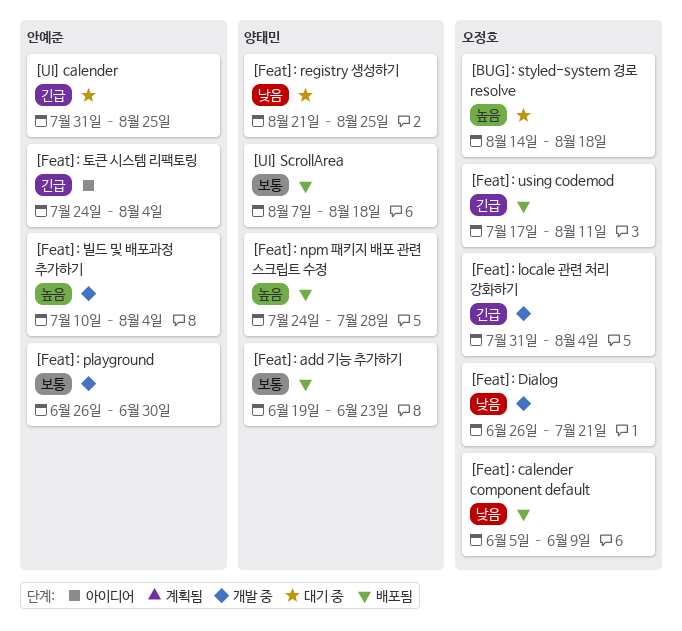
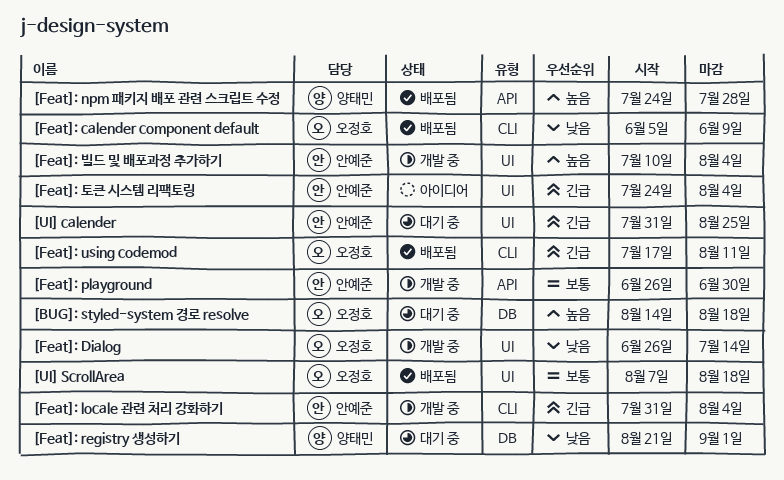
[Feat]: add 기능 추가하기: present -> none
[Feat]: Dialog, due: Jul 21 -> Jul 14
[Feat]: locale 관련 처리 강화하기, owner: 오정호 -> 안예준
[Feat]: registry 생성하기, due: Aug 25 -> Sep 1
[UI] ScrollArea, owner: 양태민 -> 오정호

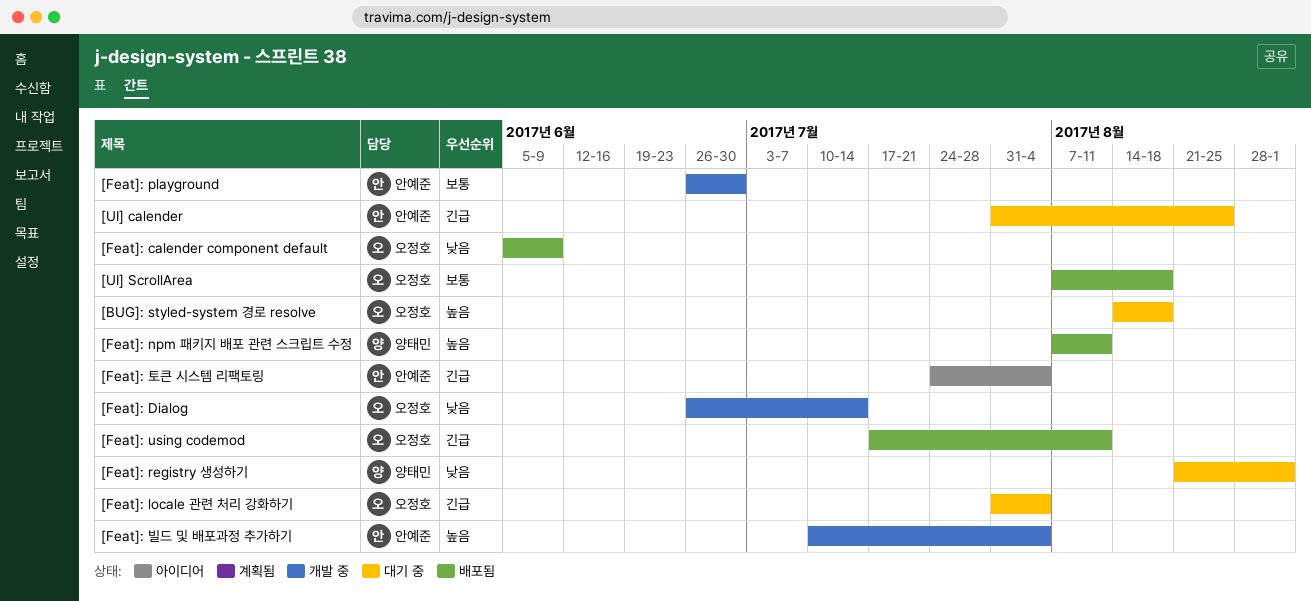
[Feat]: locale 관련 처리 강화하기, status: 개발 중 -> 대기 중
[Feat]: locale 관련 처리 강화하기, owner: 안예준 -> 오정호
[Feat]: npm 패키지 배포 관련 스크립트 수정, start: Jul 24 -> Aug 7
[Feat]: npm 패키지 배포 관련 스크립트 수정, due: Jul 28 -> Aug 11

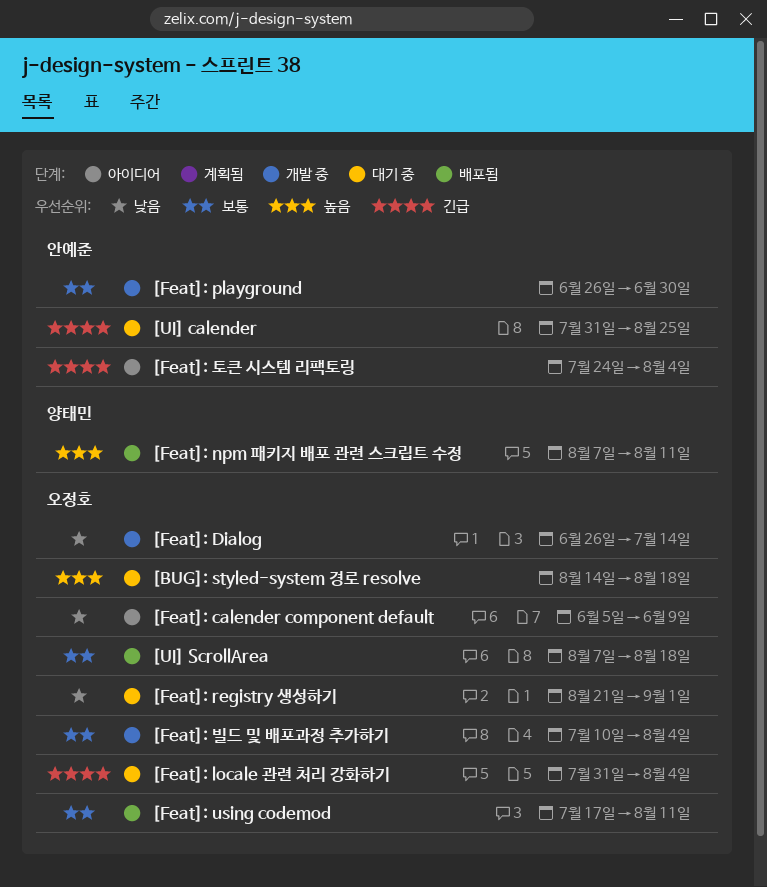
[Feat]: calender component default, status: 배포됨 -> 아이디어
[Feat]: registry 생성하기, owner: 양태민 -> 오정호
[Feat]: using codemod, priority: 긴급 -> 보통
[Feat]: 빌드 및 배포과정 추가하기, owner: 안예준 -> 오정호
[Feat]: 빌드 및 배포과정 추가하기, priority: 높음 -> 보통

